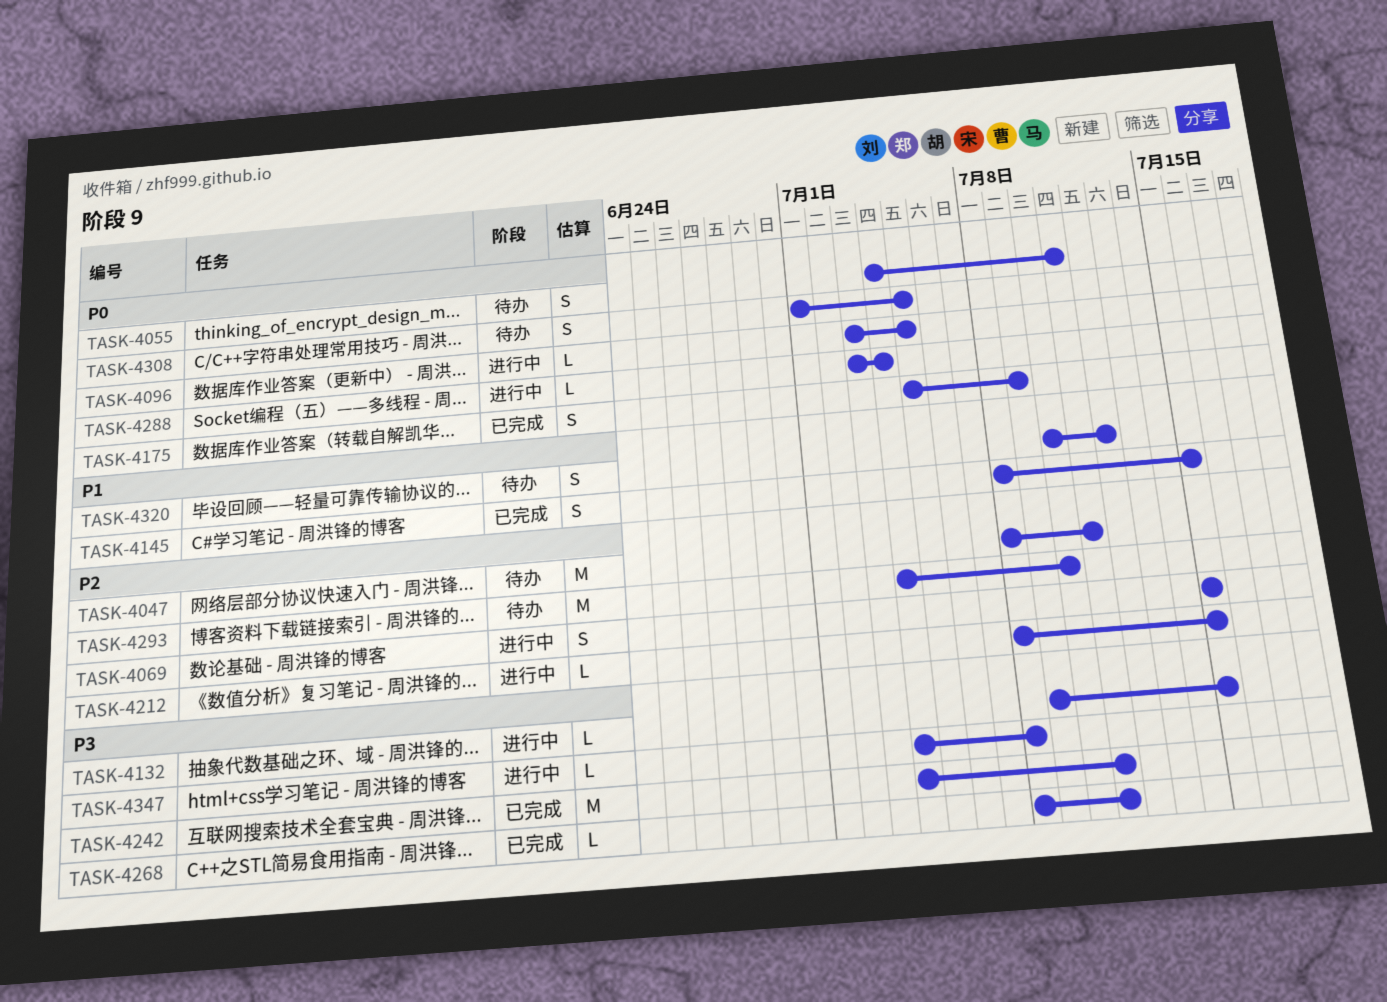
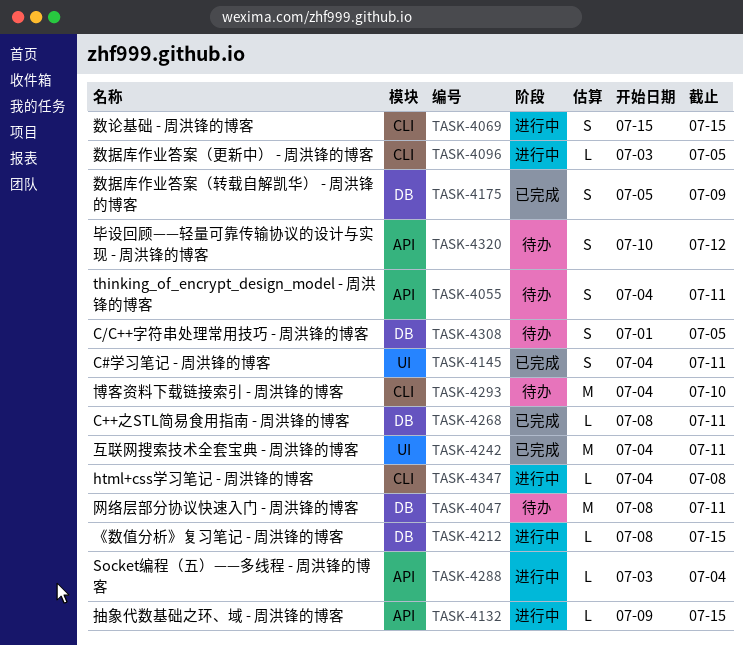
TASK-4145, start: Jul 8 -> Jul 4
TASK-4145, due: Jul 15 -> Jul 11

